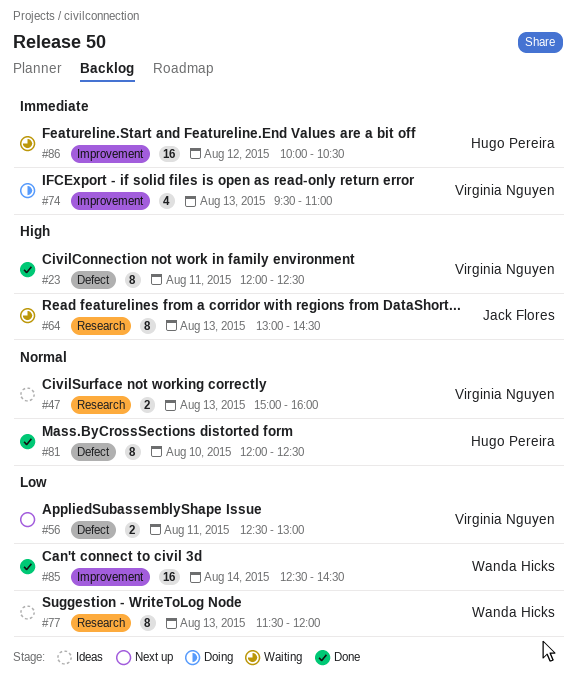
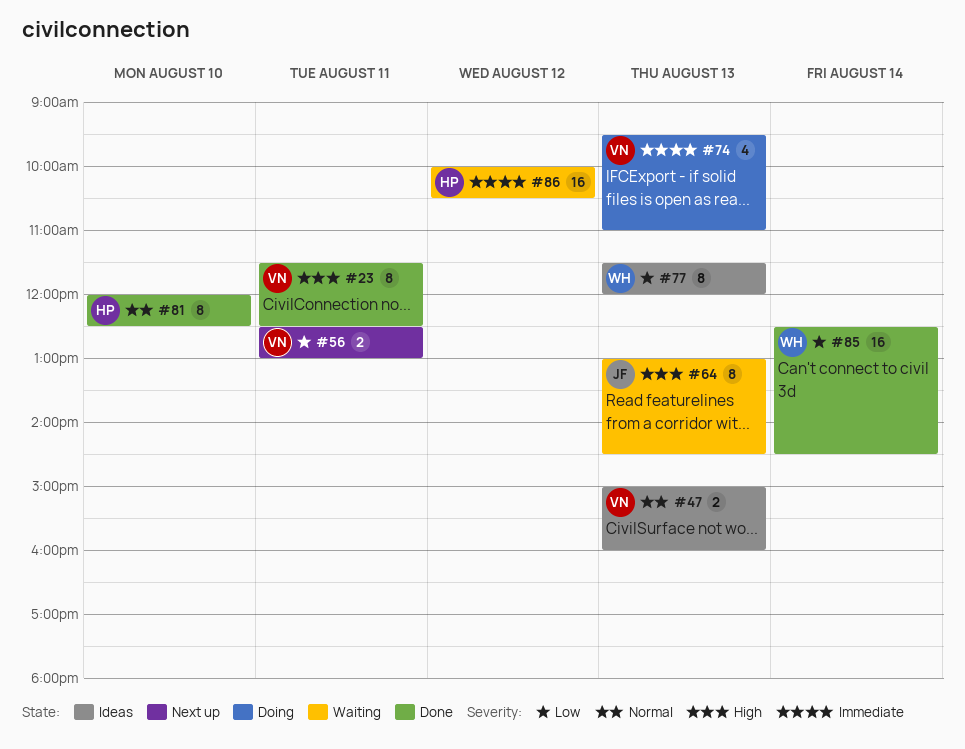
#23, begins: 12:00 -> 11:30

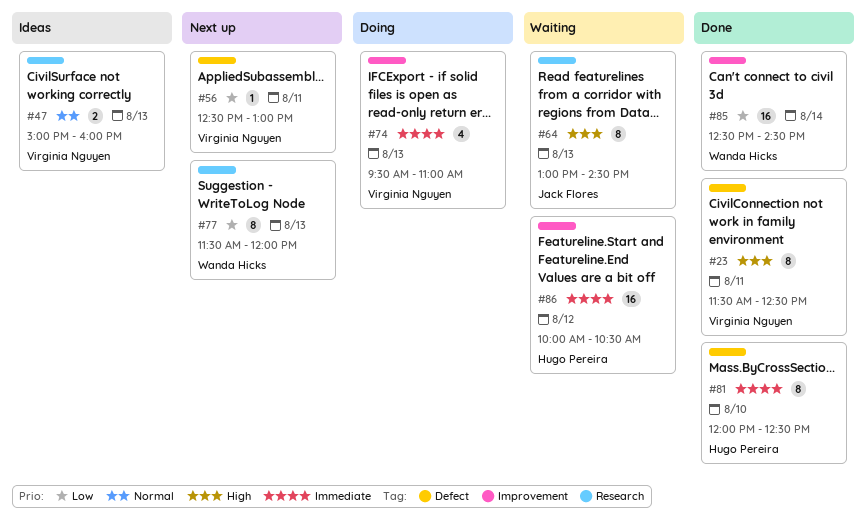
#56, estimate: 2 -> 1
#77, status: Ideas -> Next up
#81, priority: Normal -> Immediate

